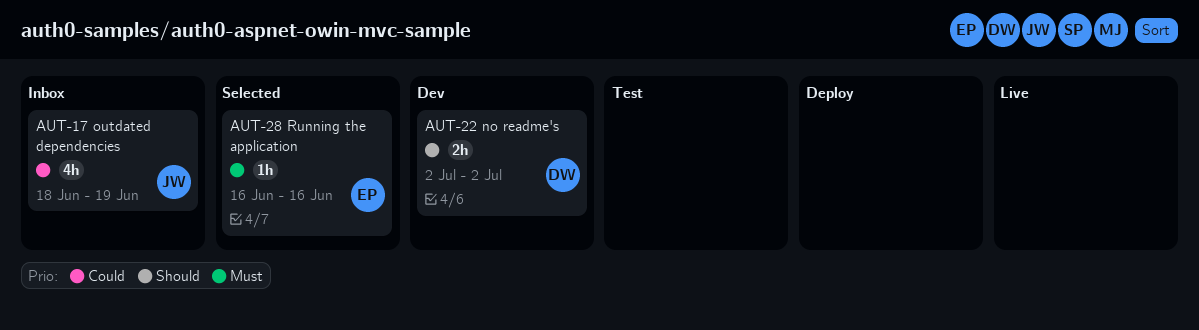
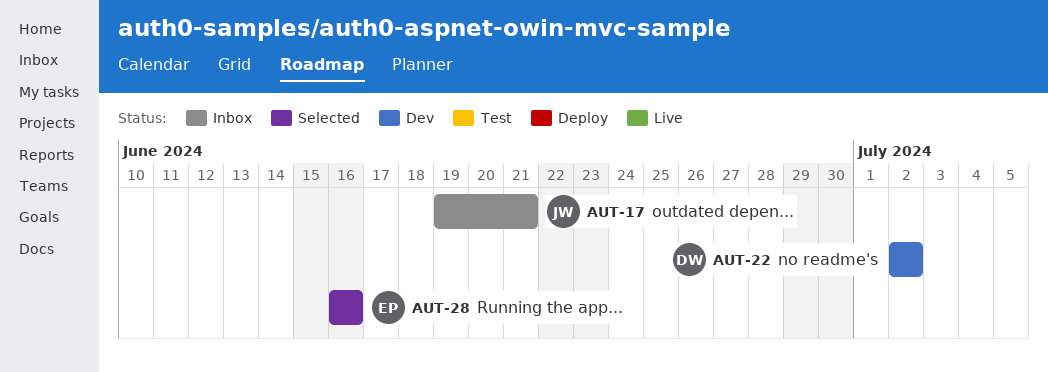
AUT-17, start: Jun 18 -> Jun 19
AUT-17, due: Jun 19 -> Jun 21

